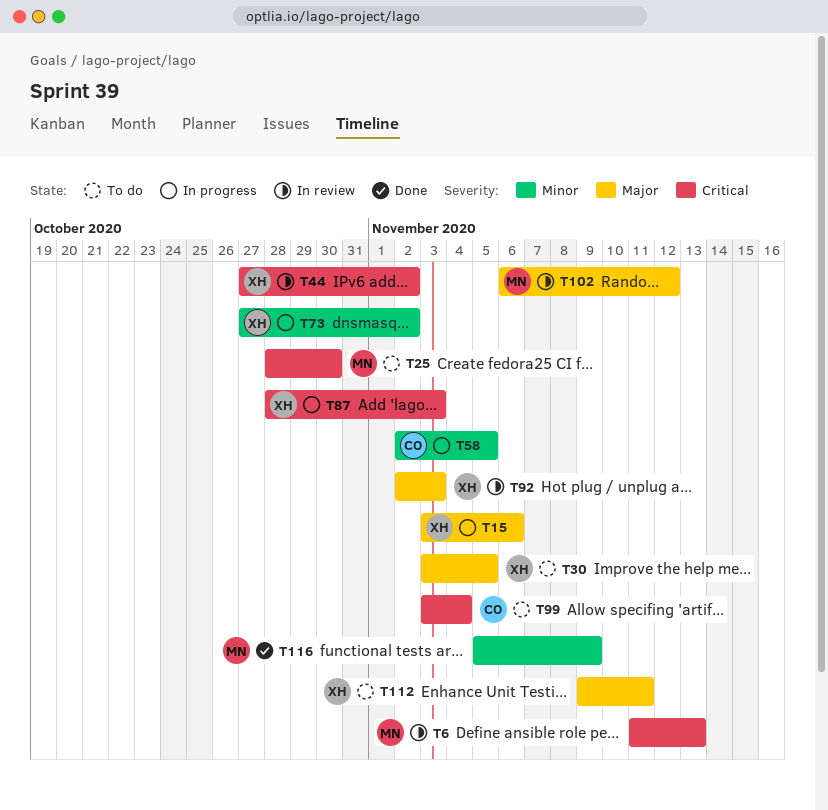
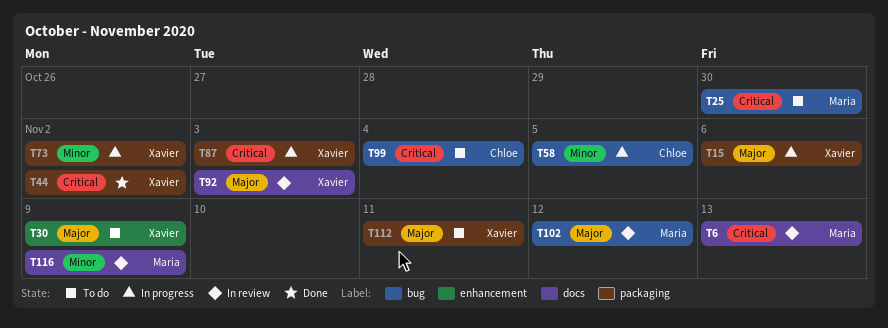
T30, due: Nov 5 -> Nov 9
T44, status: In review -> Done
T116, status: Done -> In review

